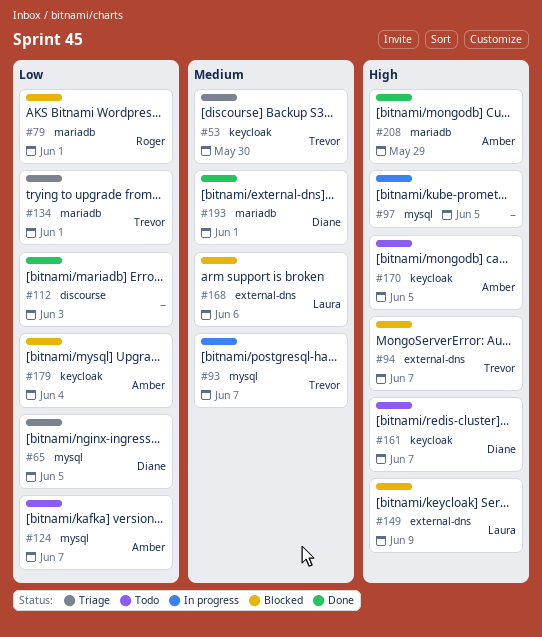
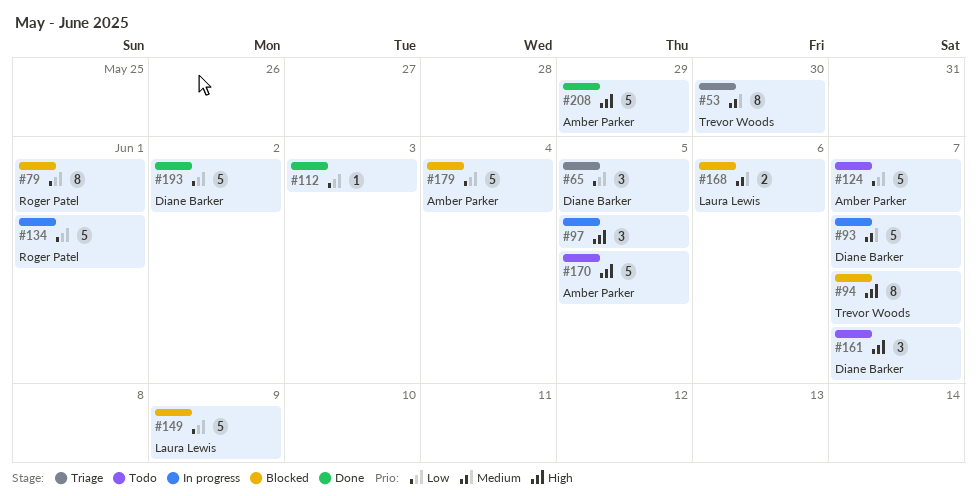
#93, owner: Trevor Woods -> Diane Barker
#134, status: Triage -> In progress
#134, owner: Trevor Woods -> Roger Patel
#149, priority: High -> Low
#193, priority: Medium -> Low
#193, due: Jun 1 -> Jun 2

